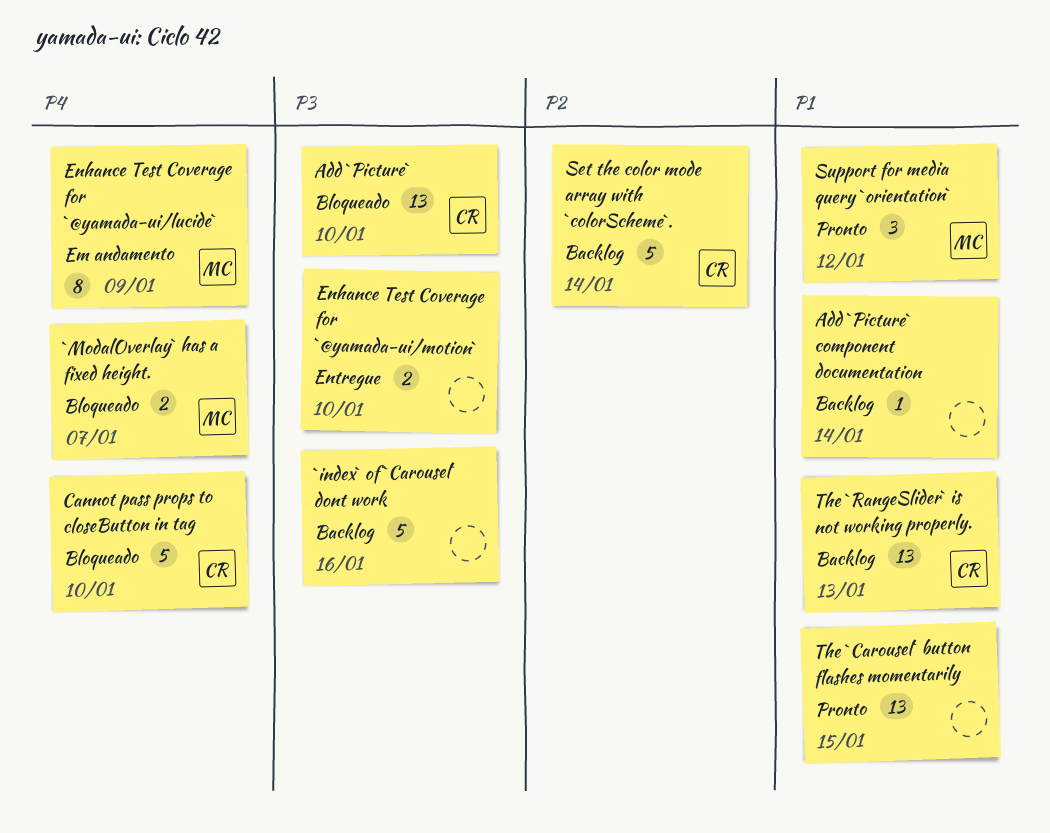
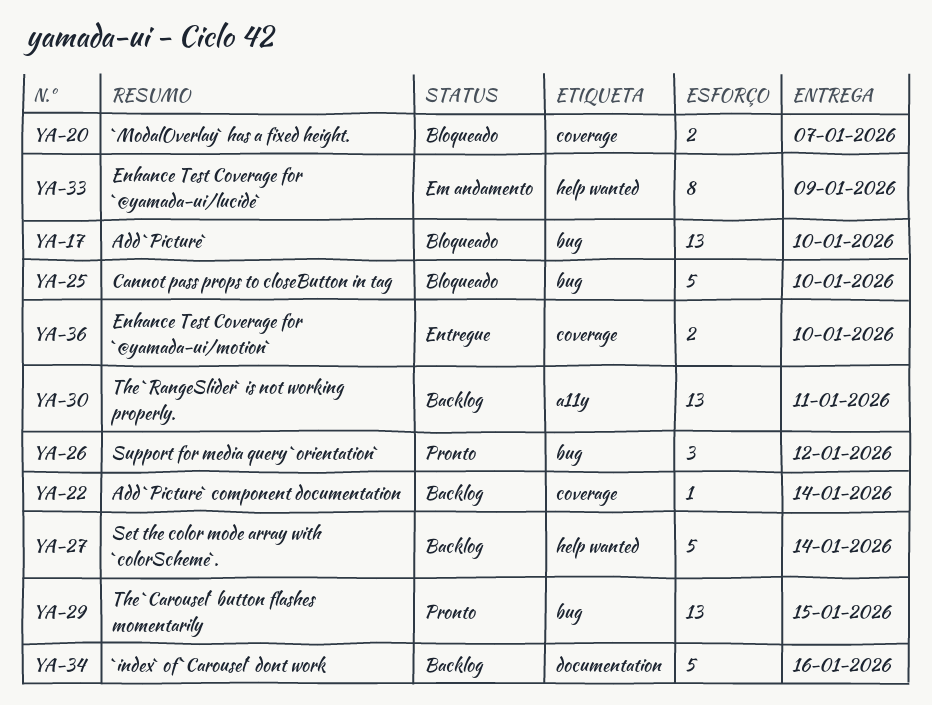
The `RangeSlider` is not working properly., due: Jan 13 -> Jan 11

